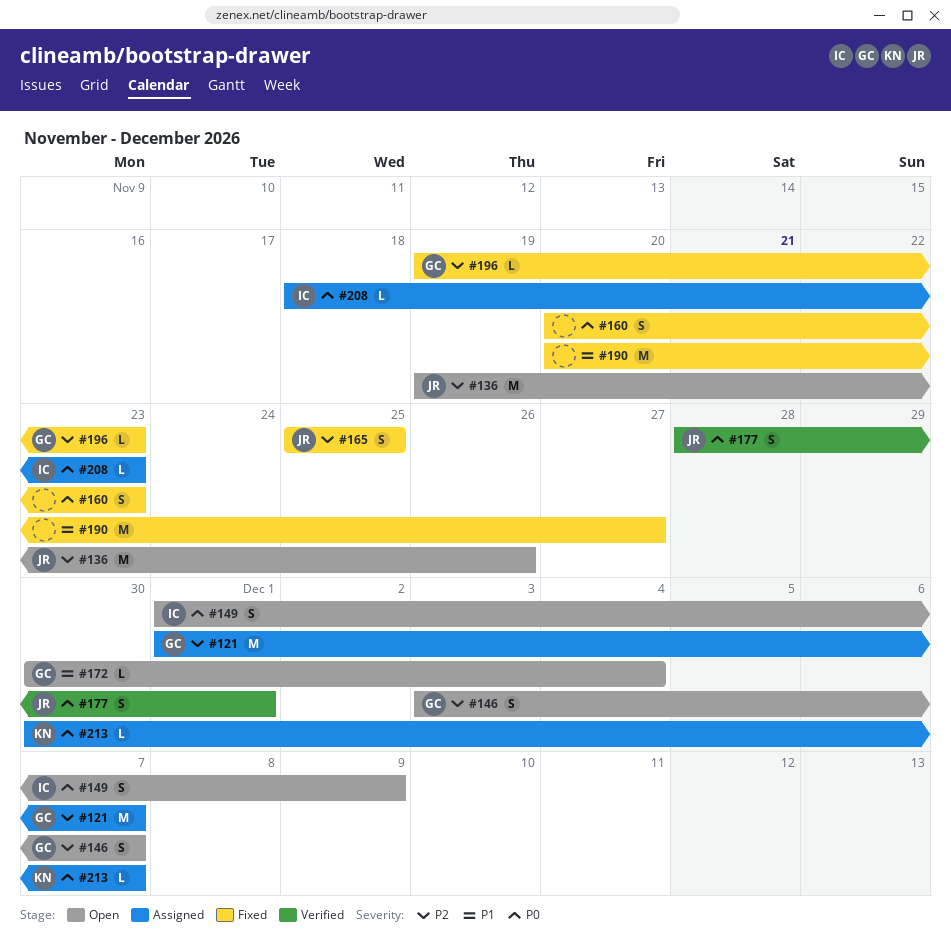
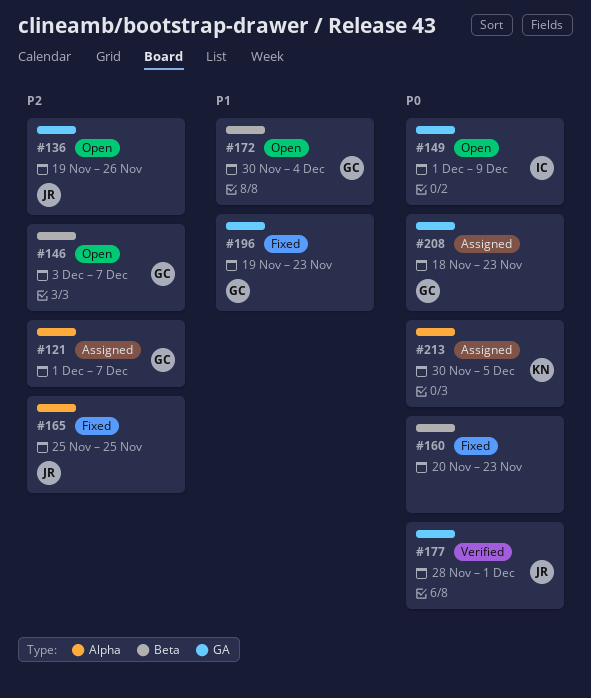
#190: present -> none
#196, priority: P2 -> P1
#208, owner: IC -> GC
#213, due: Dec 7 -> Dec 5

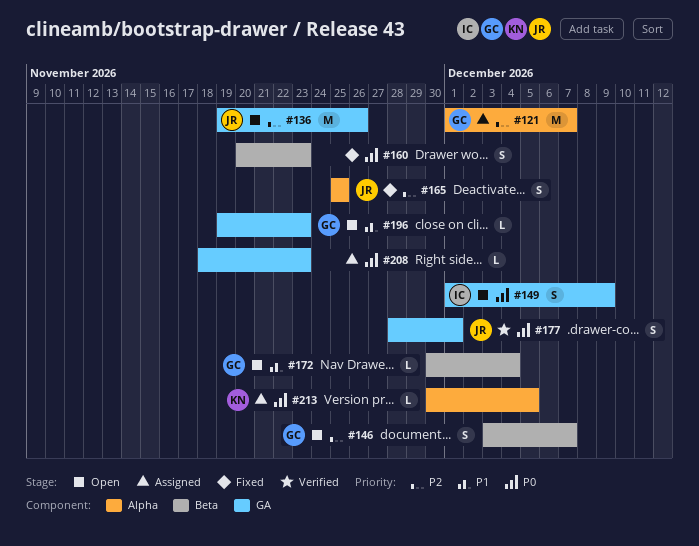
#196, status: Fixed -> Open
#208, owner: GC -> none

